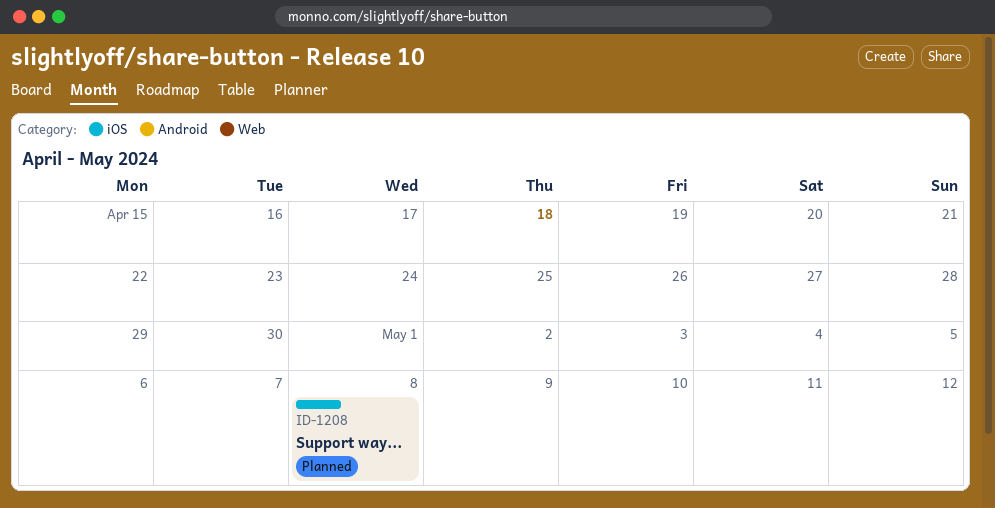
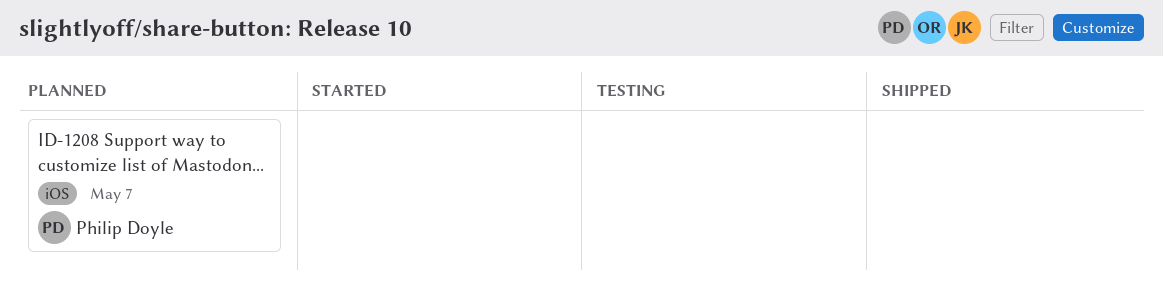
ID-1208, due: May 8 -> May 7

